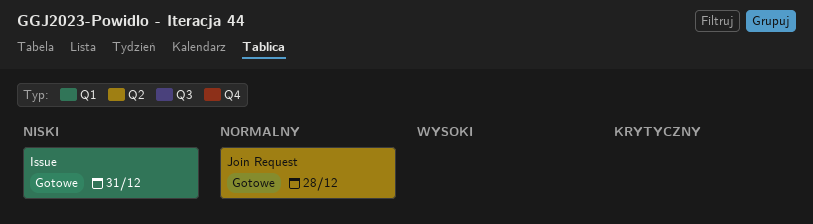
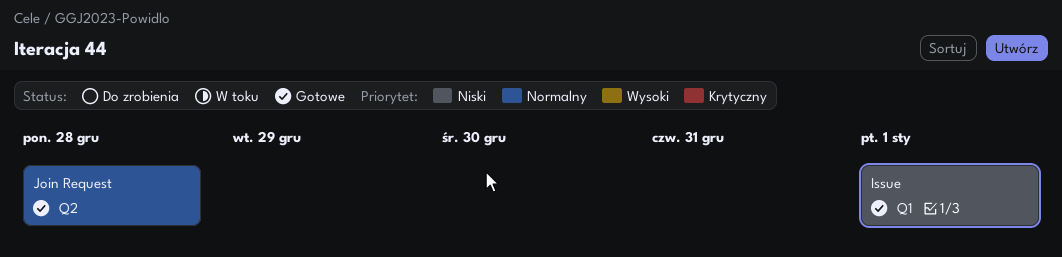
Issue, due: Dec 31 -> Jan 1

